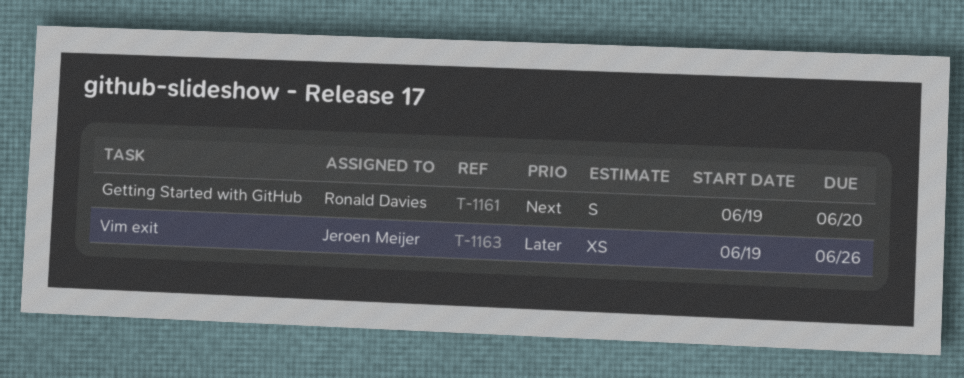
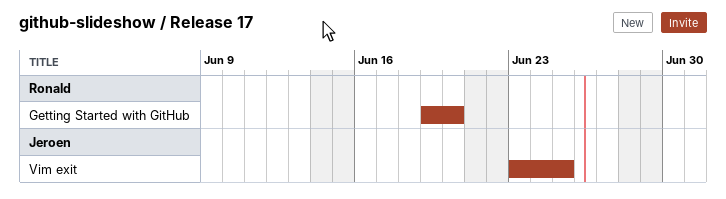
Vim exit, start: Jun 19 -> Jun 23
Vim exit, due: Jun 26 -> Jun 25

